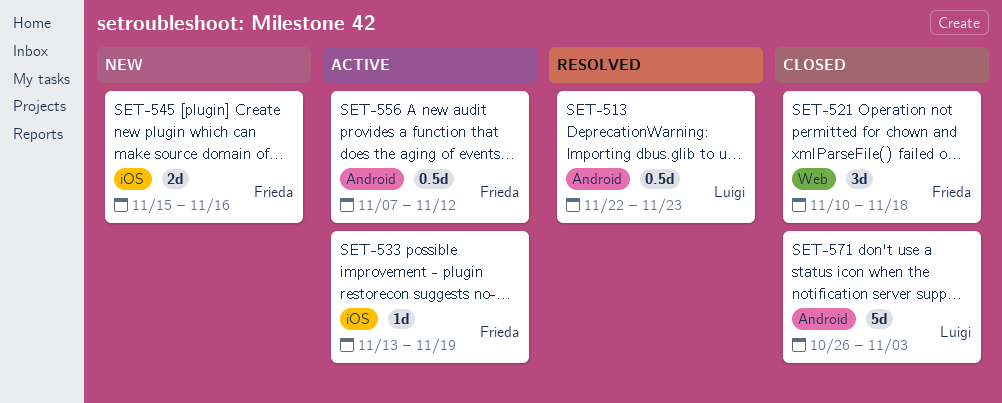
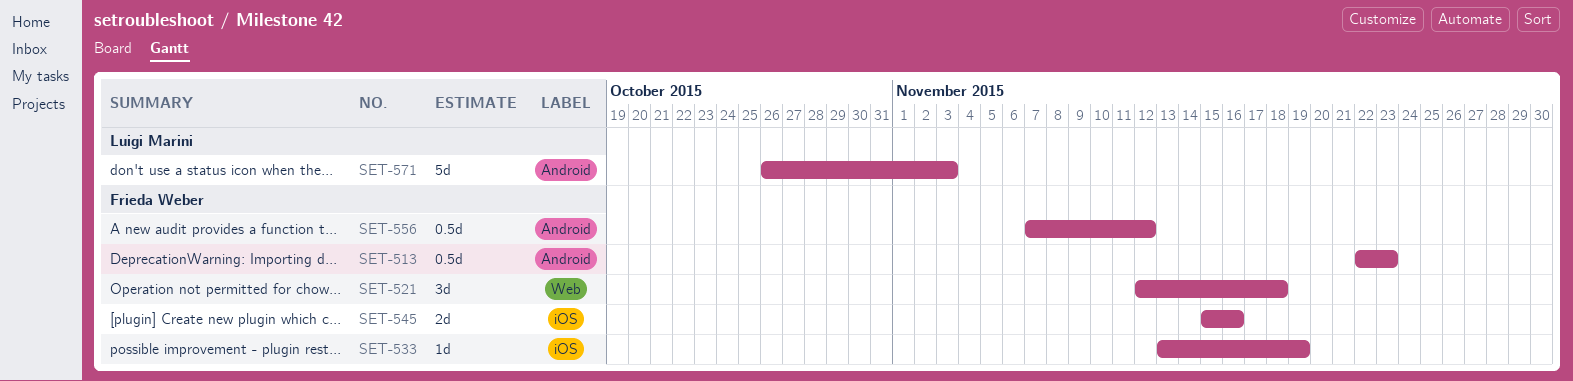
SET-513, owner: Luigi Marini -> Frieda Weber
SET-521, start: Nov 10 -> Nov 12

